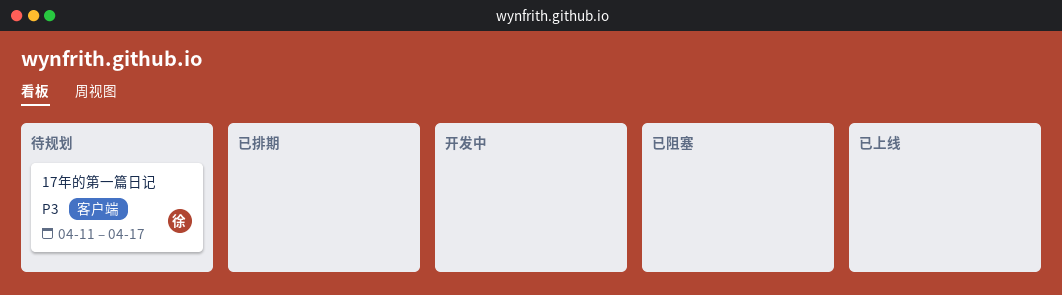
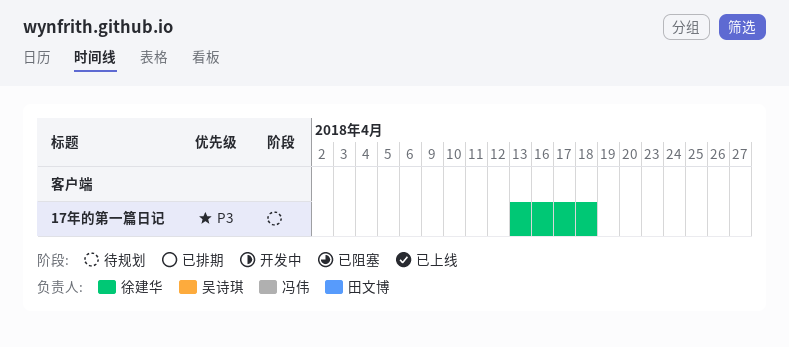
17年的第一篇日记, start: Apr 11 -> Apr 13
17年的第一篇日记, due: Apr 17 -> Apr 18

